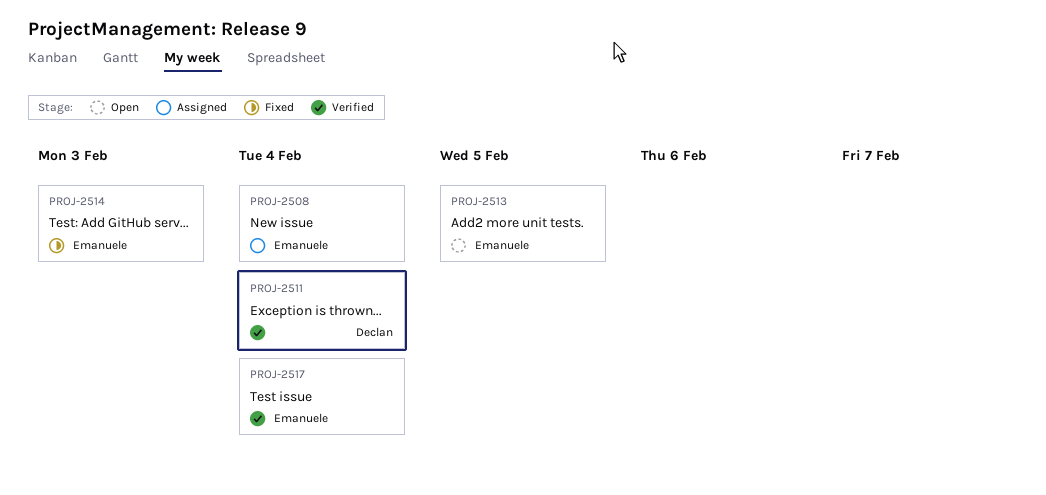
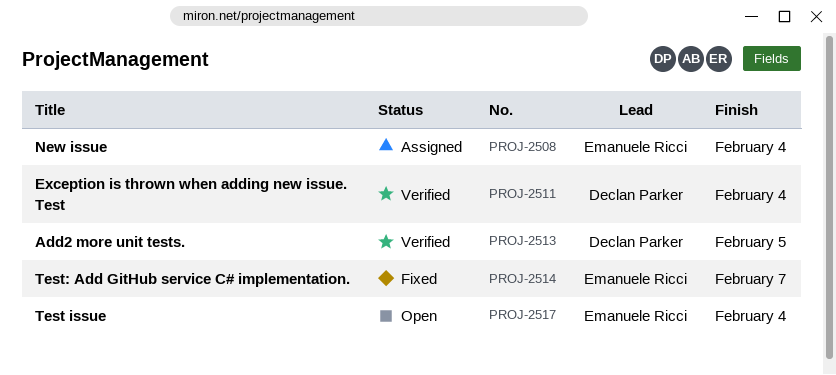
PROJ-2513, status: Open -> Verified
PROJ-2513, owner: Emanuele Ricci -> Declan Parker
PROJ-2514, due: Feb 3 -> Feb 7
PROJ-2517, status: Verified -> Open

